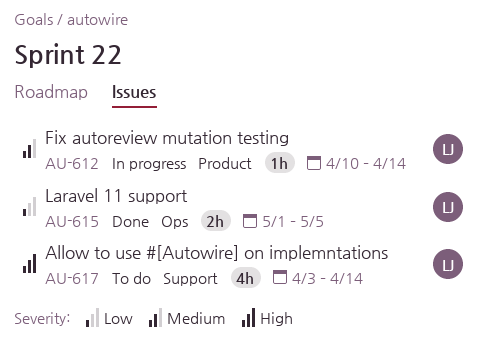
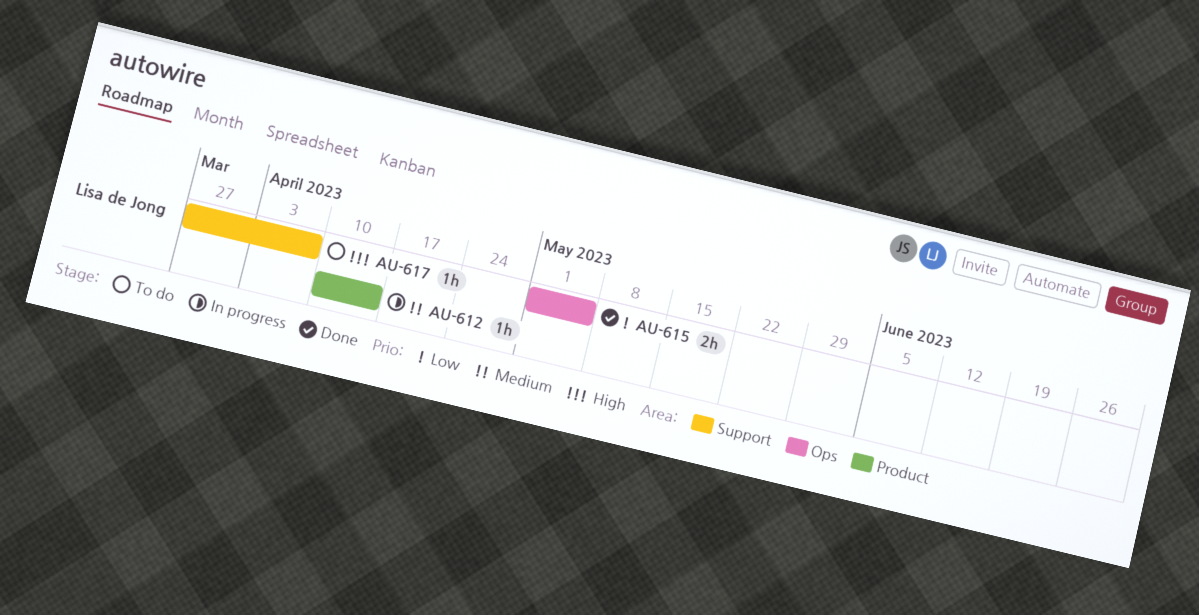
AU-617, estimate: 4h -> 1h
AU-617, start: Apr 3 -> Mar 27
AU-617, due: Apr 14 -> Apr 7

